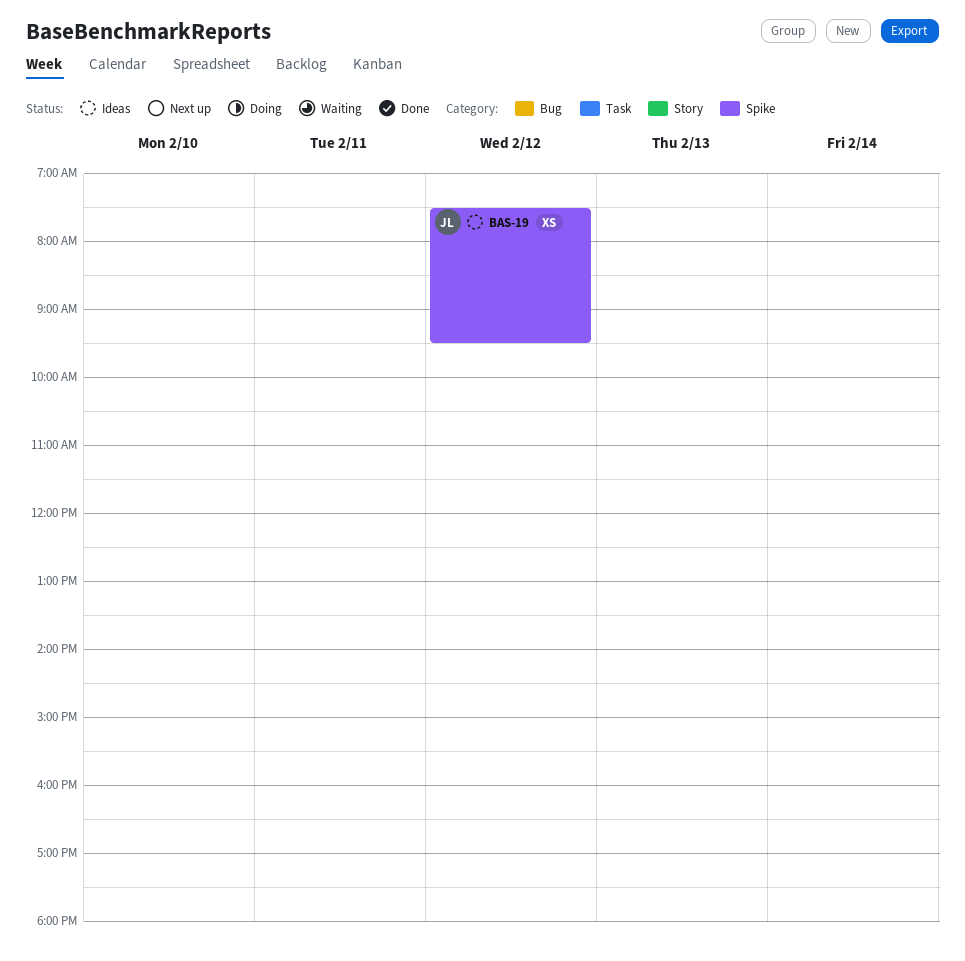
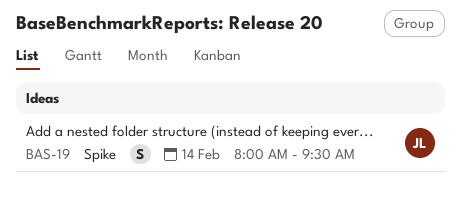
BAS-19, estimate: XS -> S
BAS-19, day: Feb 12 -> Feb 14
BAS-19, begins: 07:30 -> 08:00

